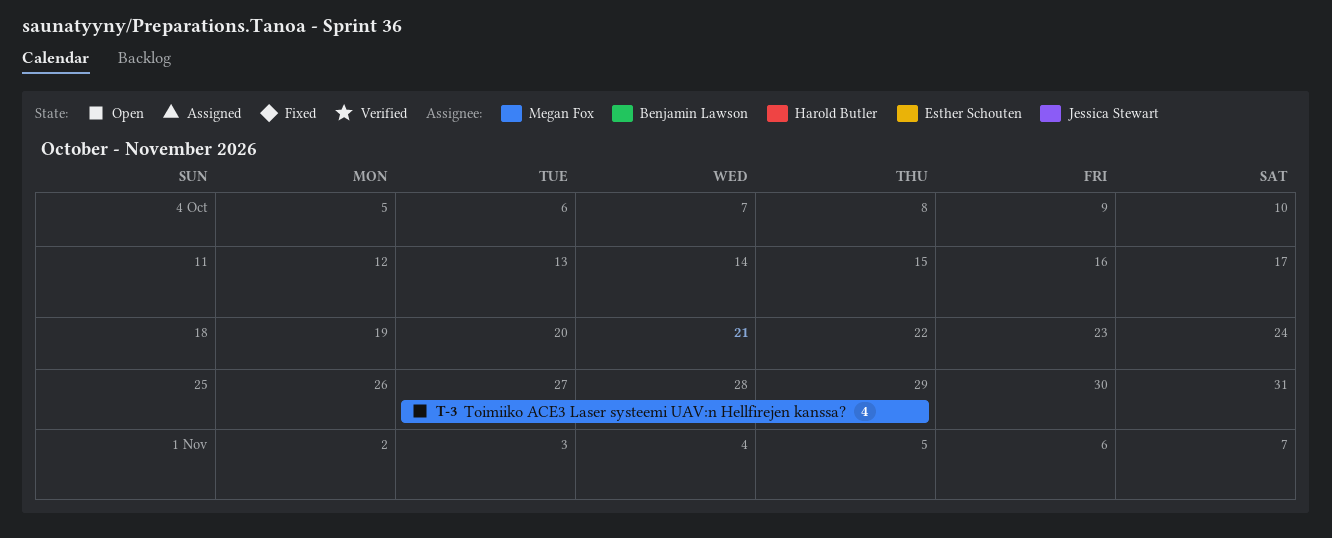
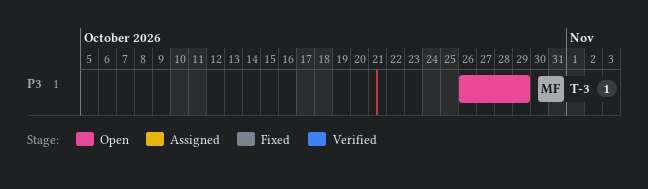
T-3, estimate: 4 -> 1
T-3, start: Oct 27 -> Oct 26

